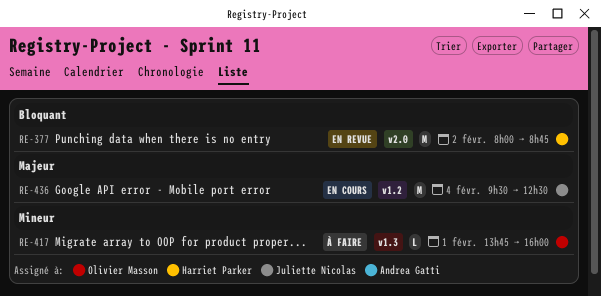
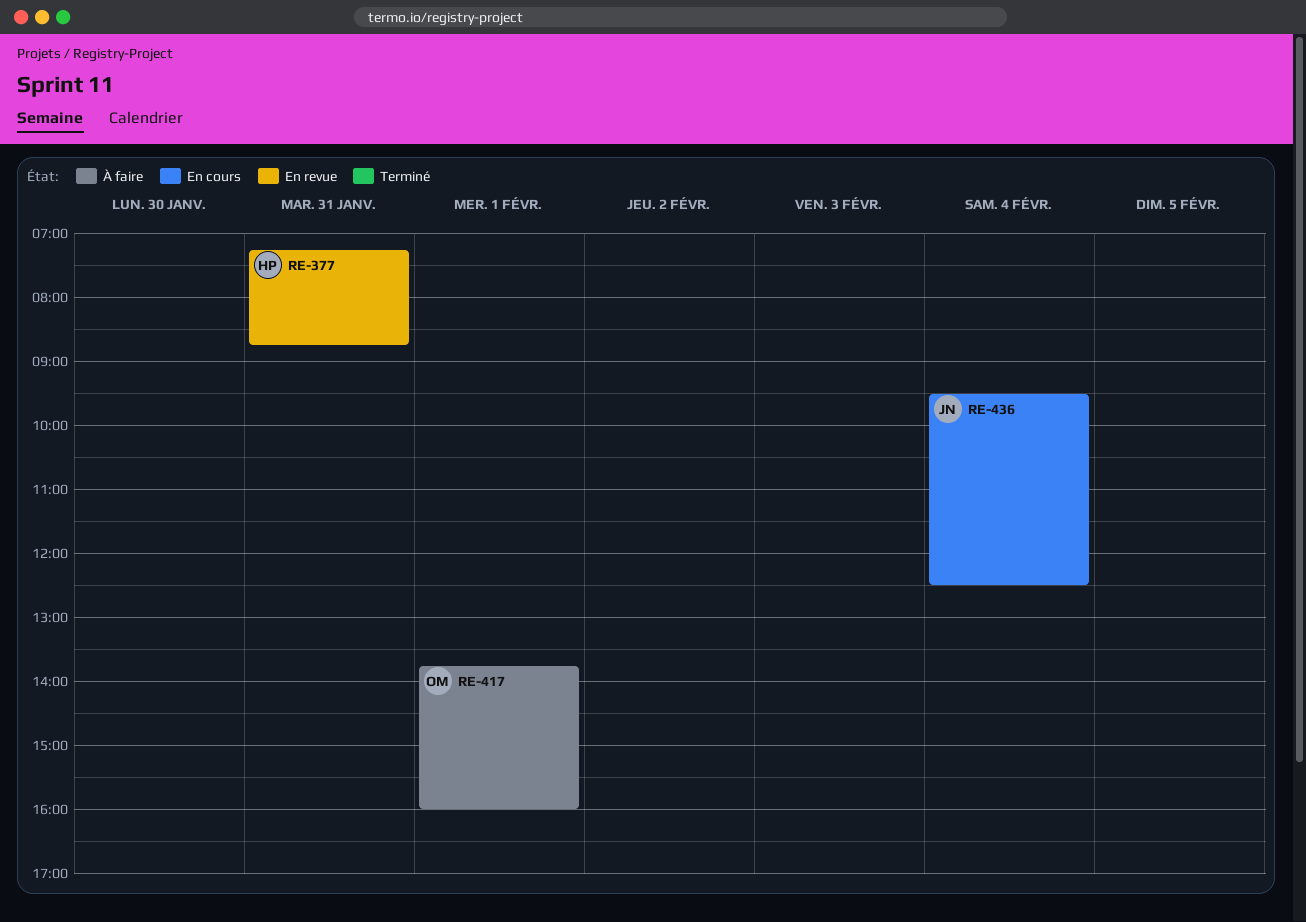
RE-377, day: Feb 2 -> Jan 31
RE-377, begins: 08:00 -> 07:15

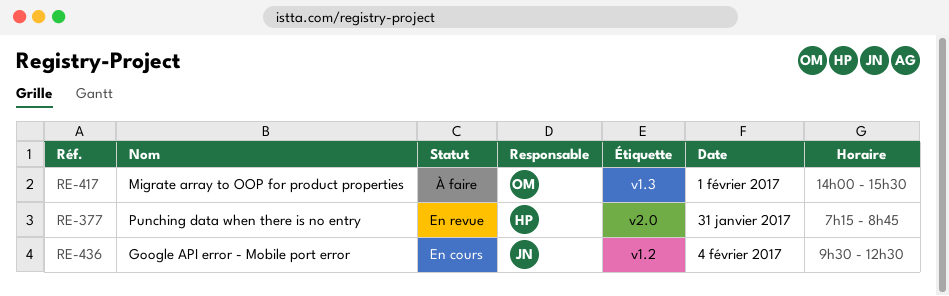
RE-417, begins: 13:45 -> 14:00
RE-417, ends: 16:00 -> 15:30

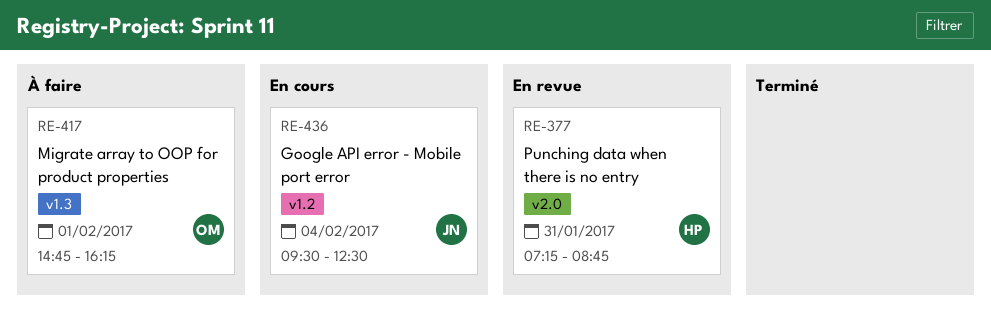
RE-417, begins: 14:00 -> 14:45
RE-417, ends: 15:30 -> 16:15

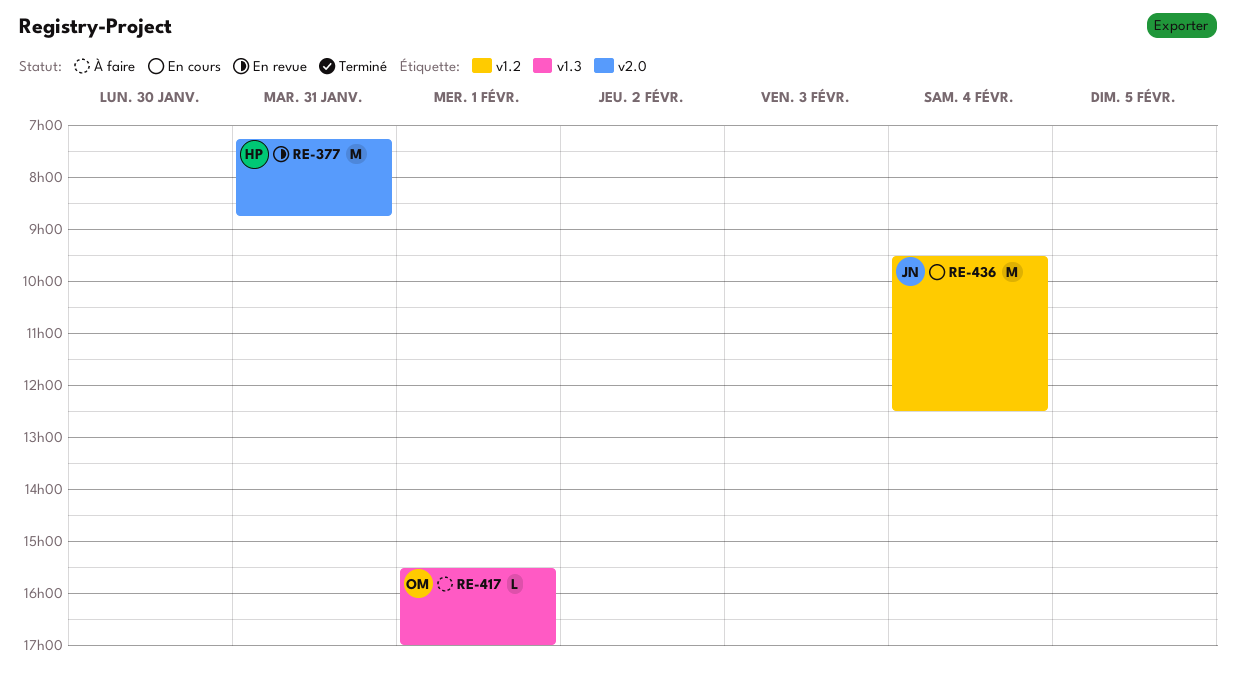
RE-417, begins: 14:45 -> 15:30
RE-417, ends: 16:15 -> 17:00

